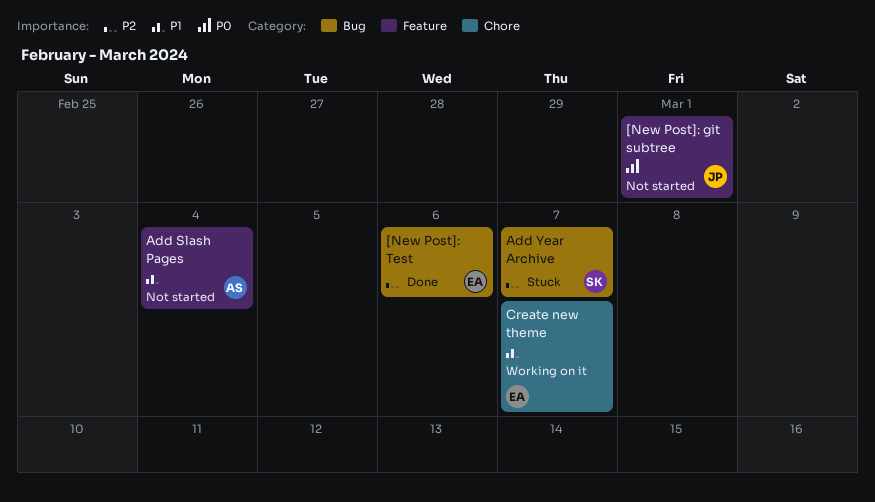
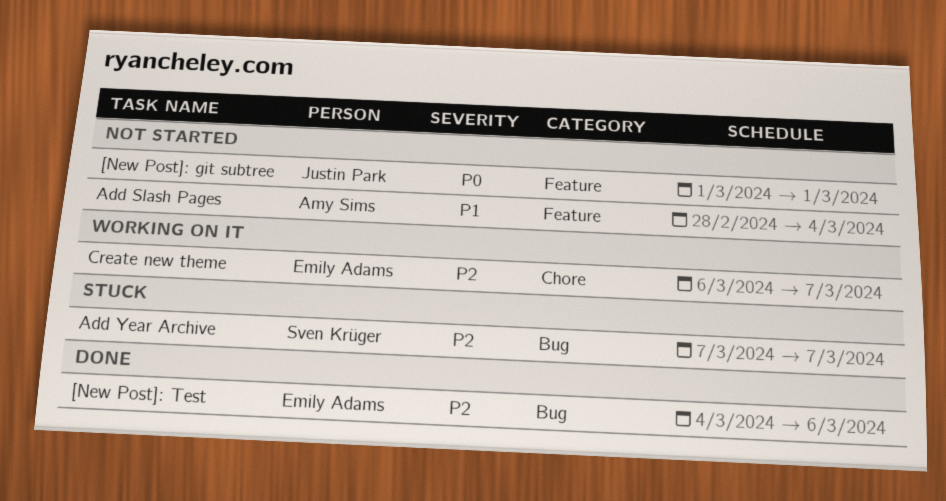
Create new theme, priority: P1 -> P2

